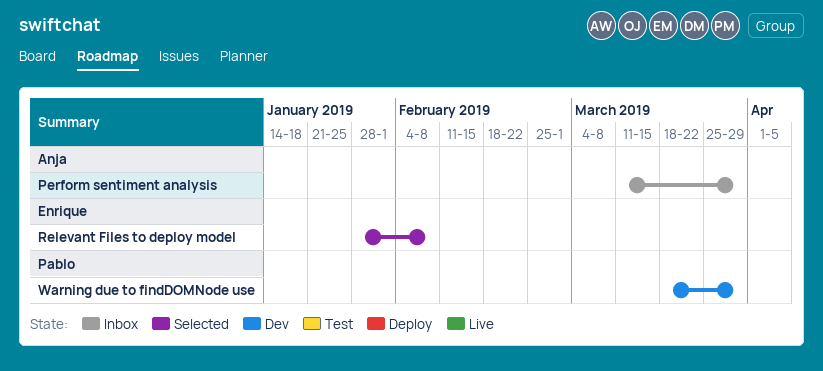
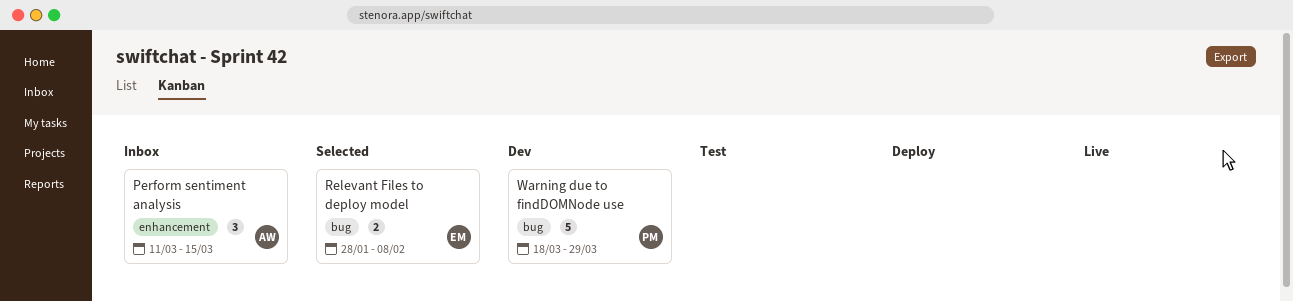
Perform sentiment analysis, due: Mar 29 -> Mar 15

